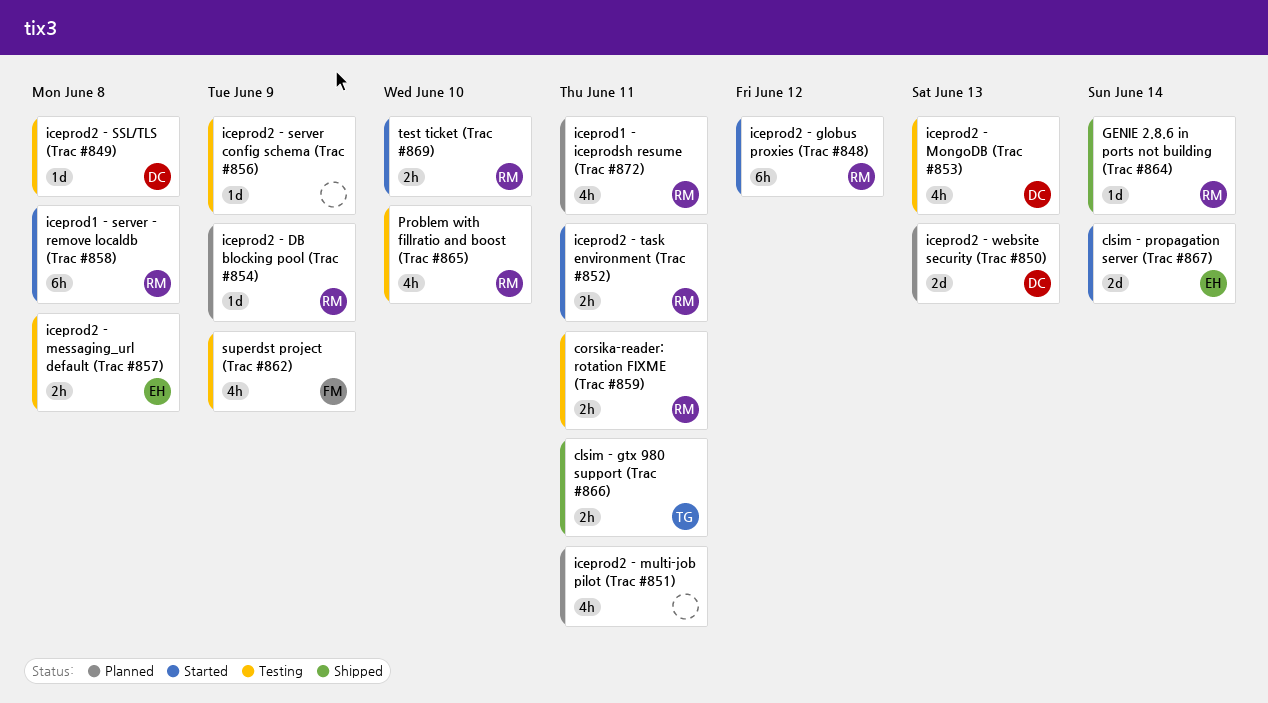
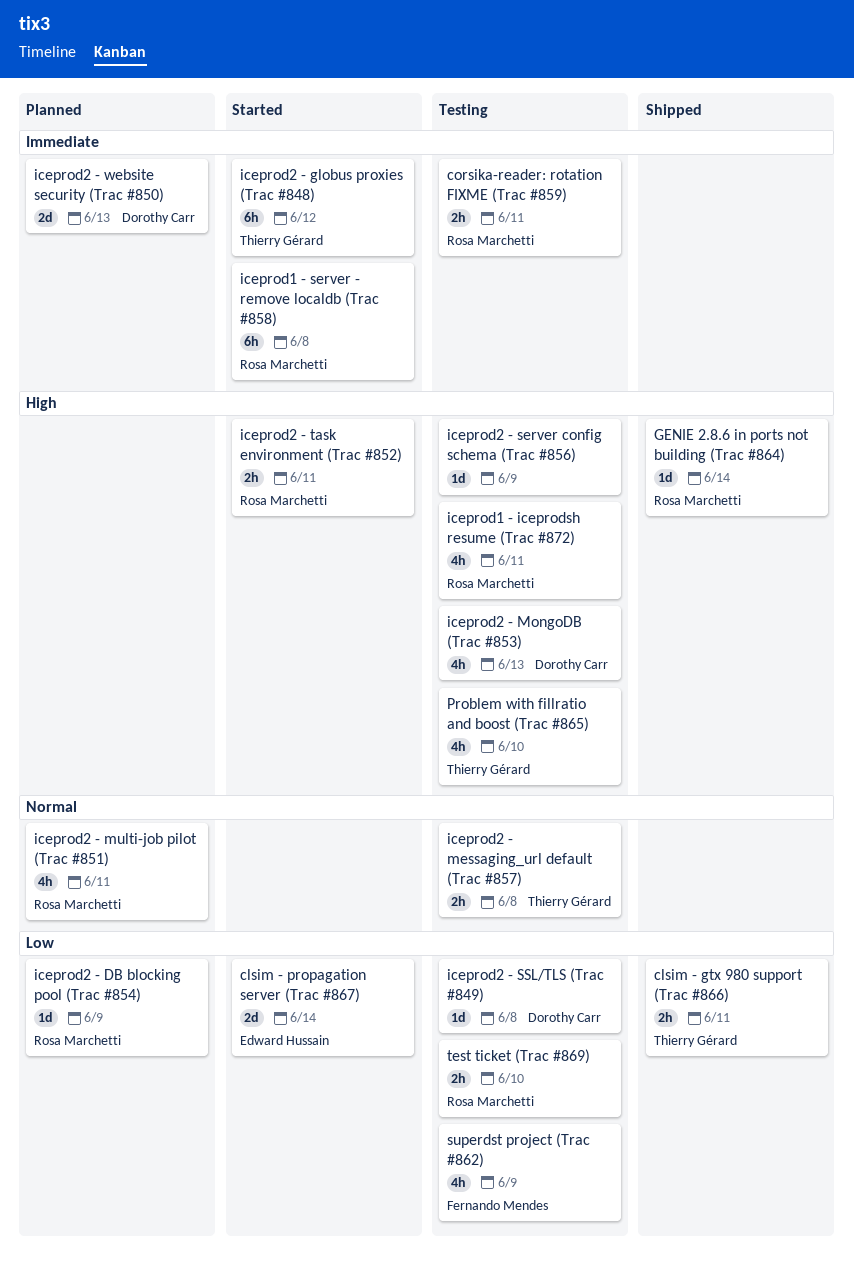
iceprod1 - iceprodsh resume (Trac #872), status: Planned -> Testing
iceprod2 - globus proxies (Trac #848), owner: Rosa Marchetti -> Thierry Gérard
iceprod2 - messaging_url default (Trac #857), owner: Edward Hussain -> Thierry Gérard
iceprod2 - multi-job pilot (Trac #851), owner: none -> Rosa Marchetti
Problem with fillratio and boost (Trac #865), owner: Rosa Marchetti -> Thierry Gérard
test ticket (Trac #869), status: Started -> Testing

